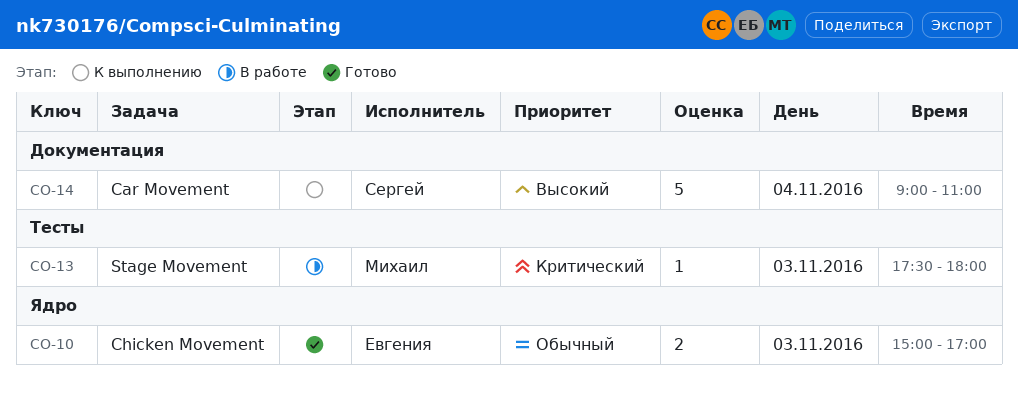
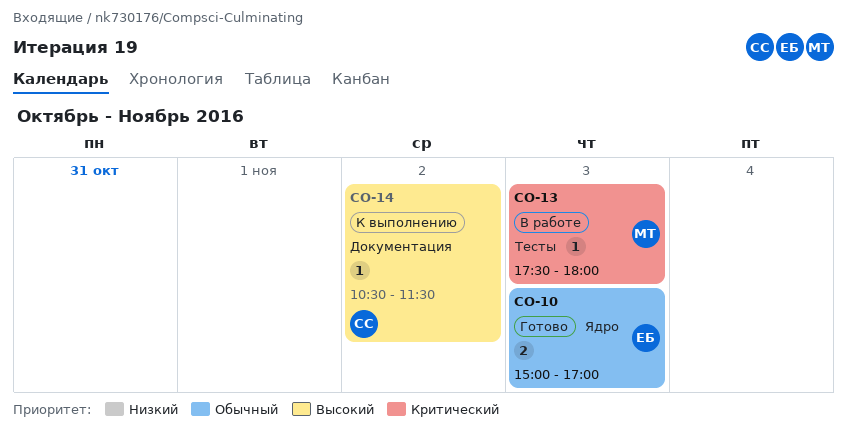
CO-14, estimate: 5 -> 1
CO-14, day: Nov 4 -> Nov 2
CO-14, begins: 09:00 -> 10:30
CO-14, ends: 11:00 -> 11:30

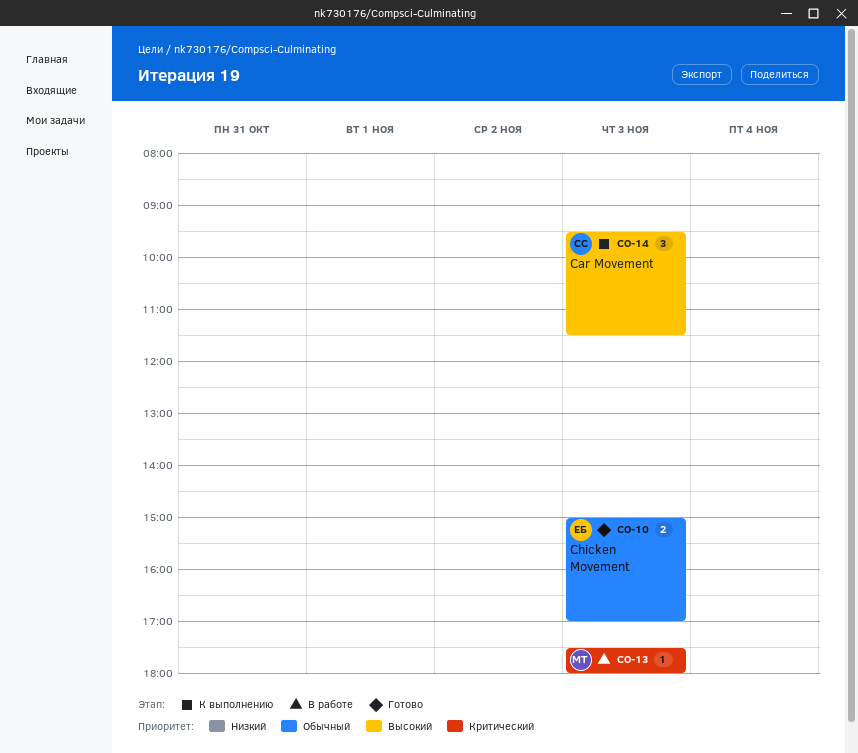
CO-14, estimate: 1 -> 3
CO-14, day: Nov 2 -> Nov 3
CO-14, begins: 10:30 -> 09:30

